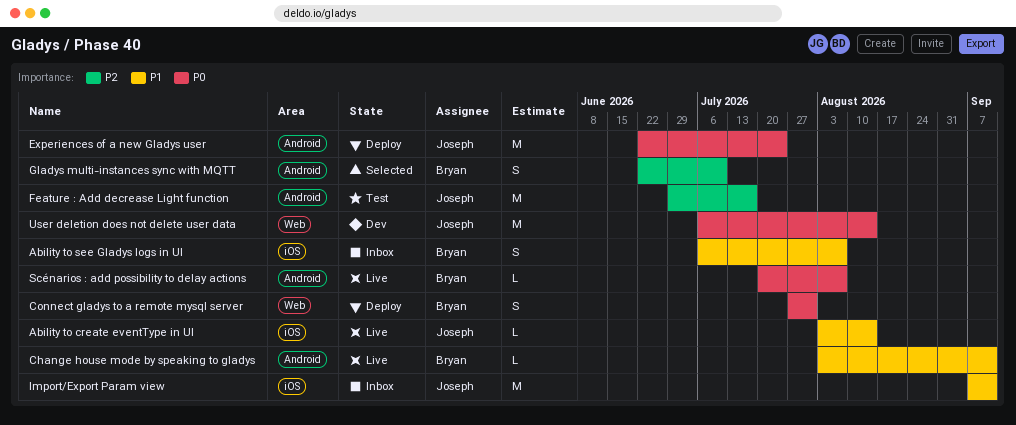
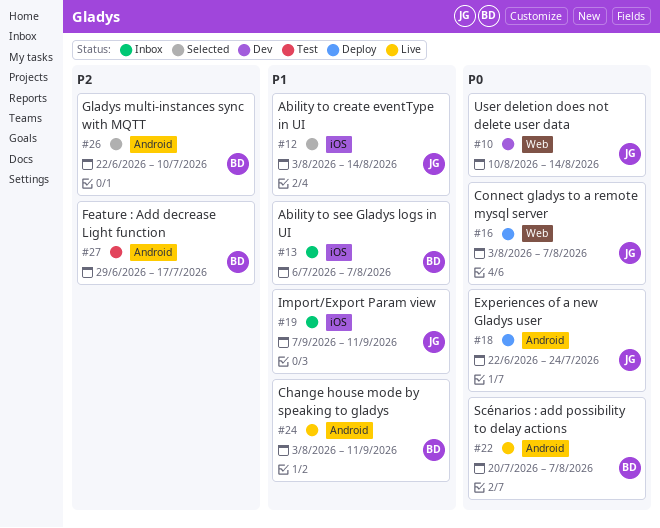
Ability to create eventType in UI, status: Live -> Selected
Connect gladys to a remote mysql server, owner: Bryan -> Joseph
Connect gladys to a remote mysql server, start: Jul 27 -> Aug 3
Connect gladys to a remote mysql server, due: Jul 31 -> Aug 7
Feature : Add decrease Light function, owner: Joseph -> Bryan
User deletion does not delete user data, start: Jul 6 -> Aug 10

